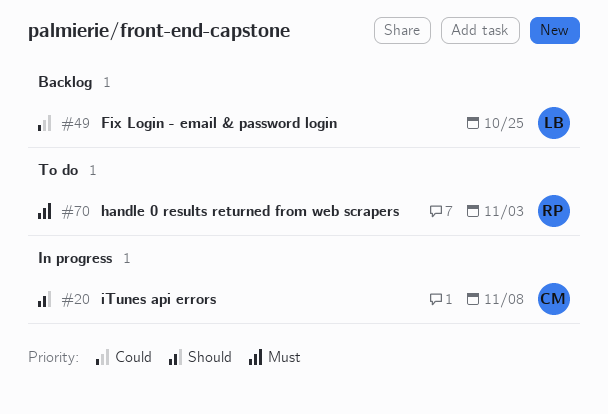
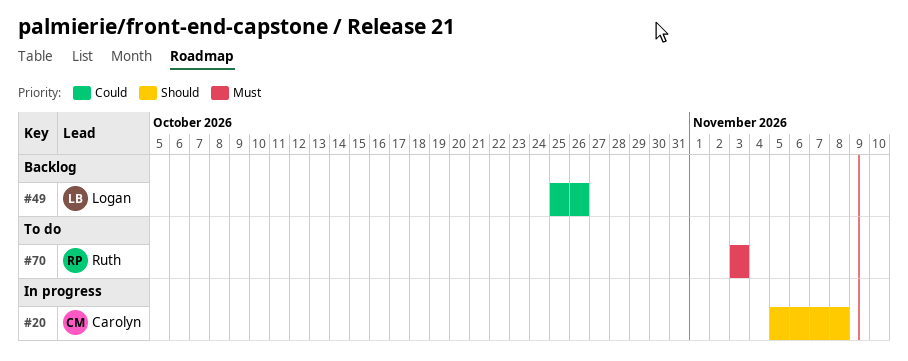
#49, due: Oct 25 -> Oct 26

